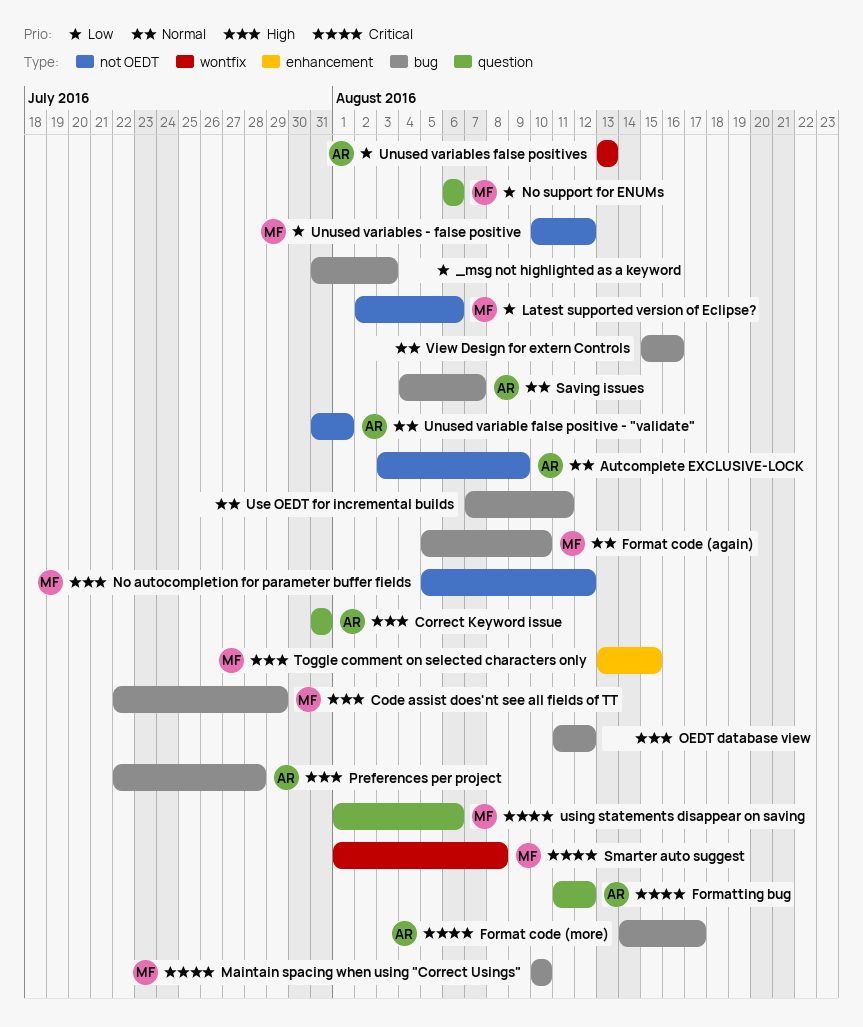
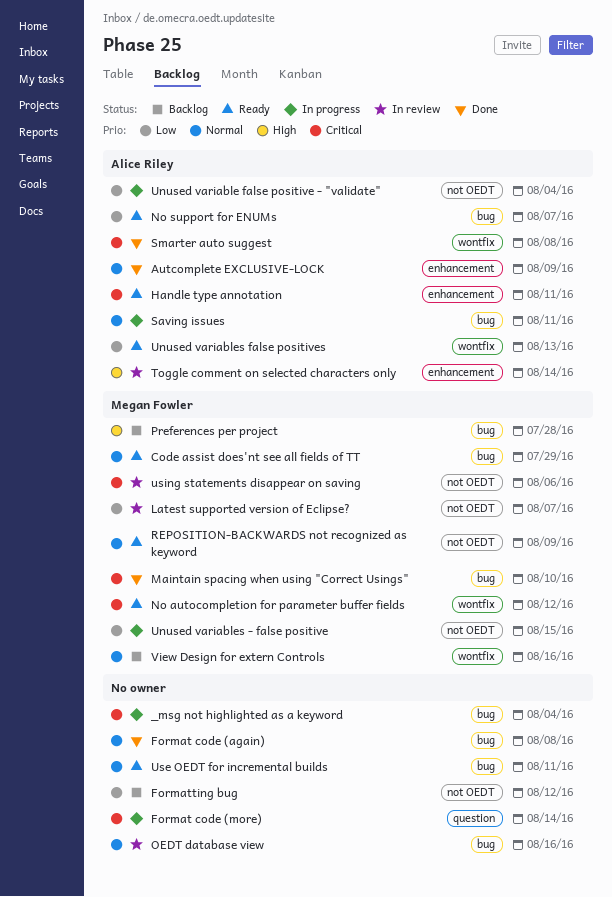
_msg not highlighted as a keyword, priority: Low -> Critical
_msg not highlighted as a keyword, due: Aug 3 -> Aug 4
Autcomplete EXCLUSIVE-LOCK, label: not OEDT -> enhancement
Code assist does'nt see all fields of TT, priority: High -> Normal
Correct Keyword issue: present -> none
Format code (again), owner: Megan Fowler -> none
Format code (again), due: Aug 10 -> Aug 8
Format code (more), owner: Alice Riley -> none
Format code (more), label: bug -> question
Format code (more), due: Aug 17 -> Aug 14
Formatting bug, owner: Alice Riley -> none
Formatting bug, priority: Critical -> Low
Formatting bug, label: question -> not OEDT
Handle type annotation: none -> present
Latest supported version of Eclipse?, due: Aug 6 -> Aug 7
No autocompletion for parameter buffer fields, priority: High -> Critical
No autocompletion for parameter buffer fields, label: not OEDT -> wontfix
No support for ENUMs, owner: Megan Fowler -> Alice Riley
No support for ENUMs, label: question -> bug
No support for ENUMs, due: Aug 6 -> Aug 7
OEDT database view, priority: High -> Normal
OEDT database view, due: Aug 12 -> Aug 16
Preferences per project, owner: Alice Riley -> Megan Fowler
REPOSITION-BACKWARDS not recognized as keyword: none -> present
Saving issues, due: Aug 7 -> Aug 11
Smarter auto suggest, owner: Megan Fowler -> Alice Riley
Toggle comment on selected characters only, owner: Megan Fowler -> Alice Riley
Toggle comment on selected characters only, due: Aug 15 -> Aug 14
Unused variable false positive - "validate", priority: Normal -> Low
Unused variable false positive - "validate", due: Aug 1 -> Aug 4
Unused variables - false positive, due: Aug 12 -> Aug 15
using statements disappear on saving, label: question -> not OEDT
View Design for extern Controls, owner: none -> Megan Fowler
View Design for extern Controls, label: bug -> wontfix

